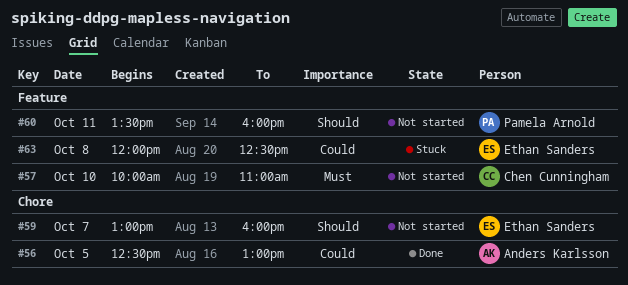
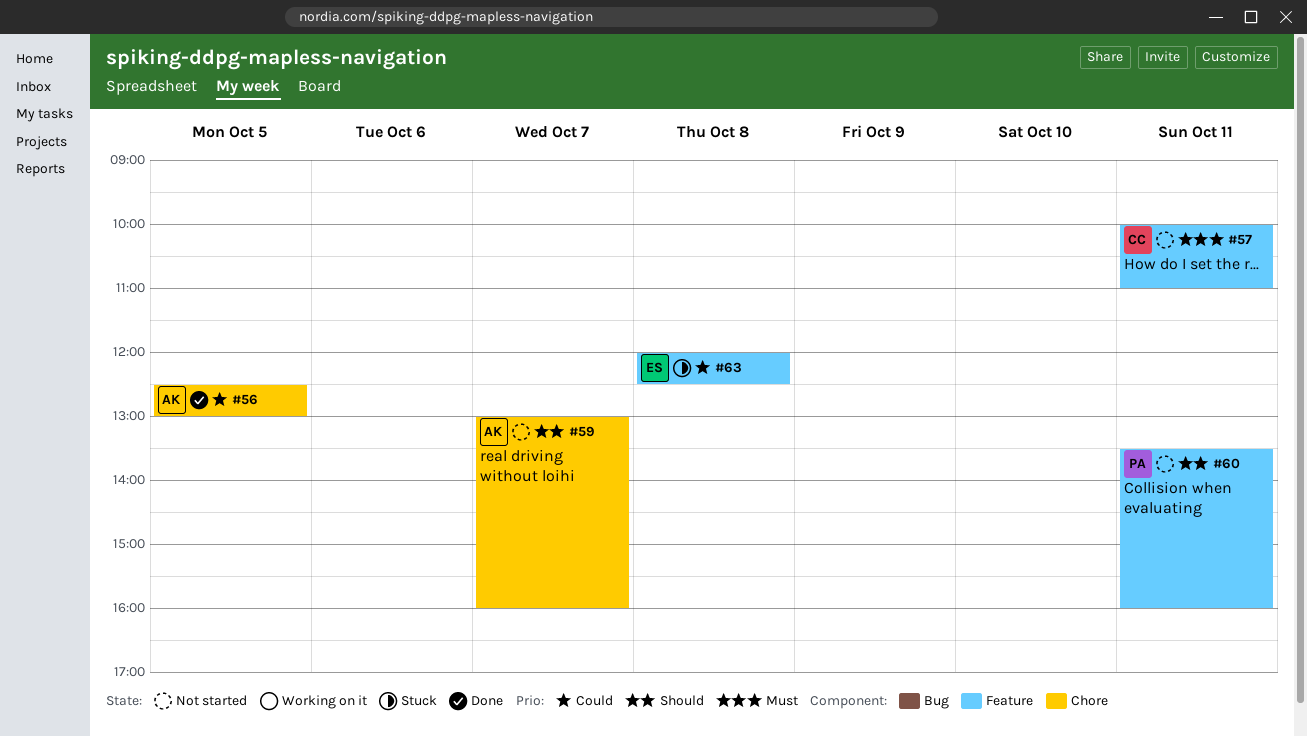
#57, day: Oct 10 -> Oct 11
#59, owner: Ethan Sanders -> Anders Karlsson

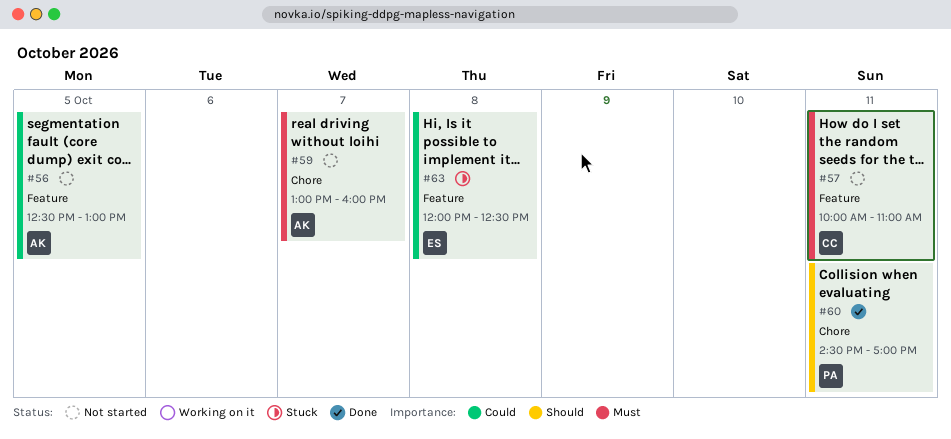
#56, status: Done -> Not started
#56, label: Chore -> Feature
#59, priority: Should -> Must
#60, status: Not started -> Done
#60, label: Feature -> Chore
#60, begins: 13:30 -> 14:30
#60, ends: 16:00 -> 17:00

